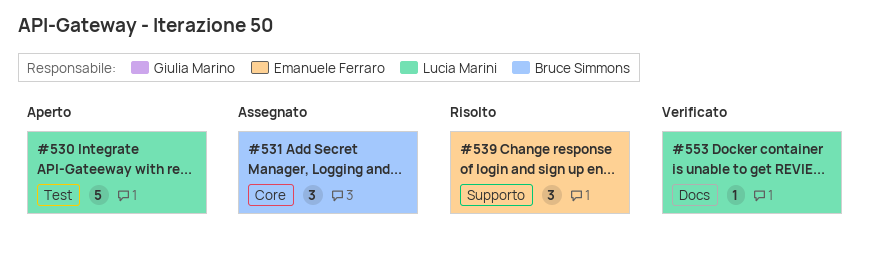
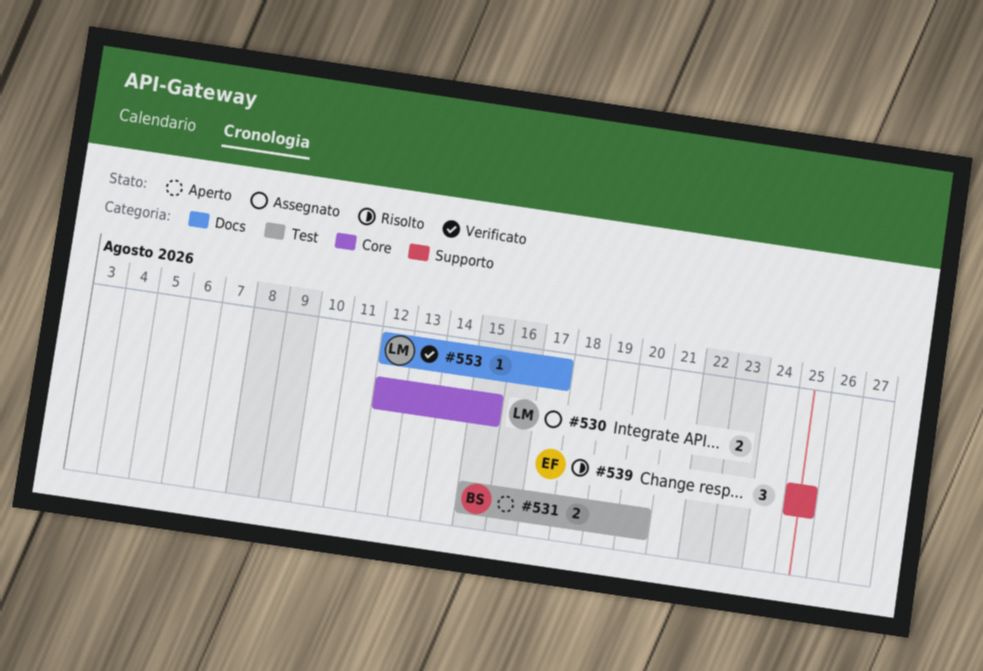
#530, status: Aperto -> Assegnato
#530, label: Test -> Core
#530, estimate: 5 -> 2
#531, status: Assegnato -> Aperto
#531, label: Core -> Test
#531, estimate: 3 -> 2

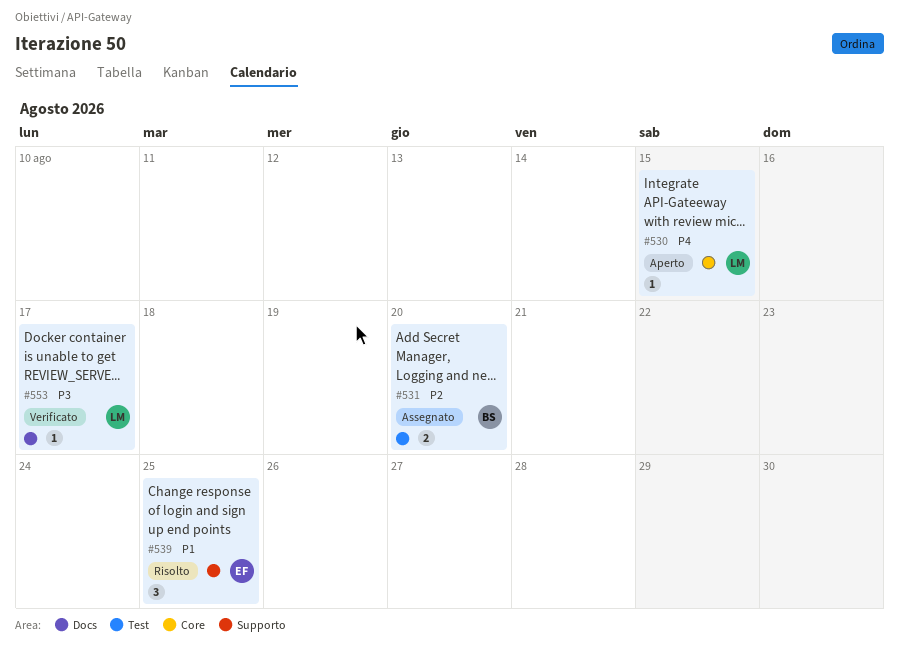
#530, status: Assegnato -> Aperto
#530, estimate: 2 -> 1
#531, status: Aperto -> Assegnato

